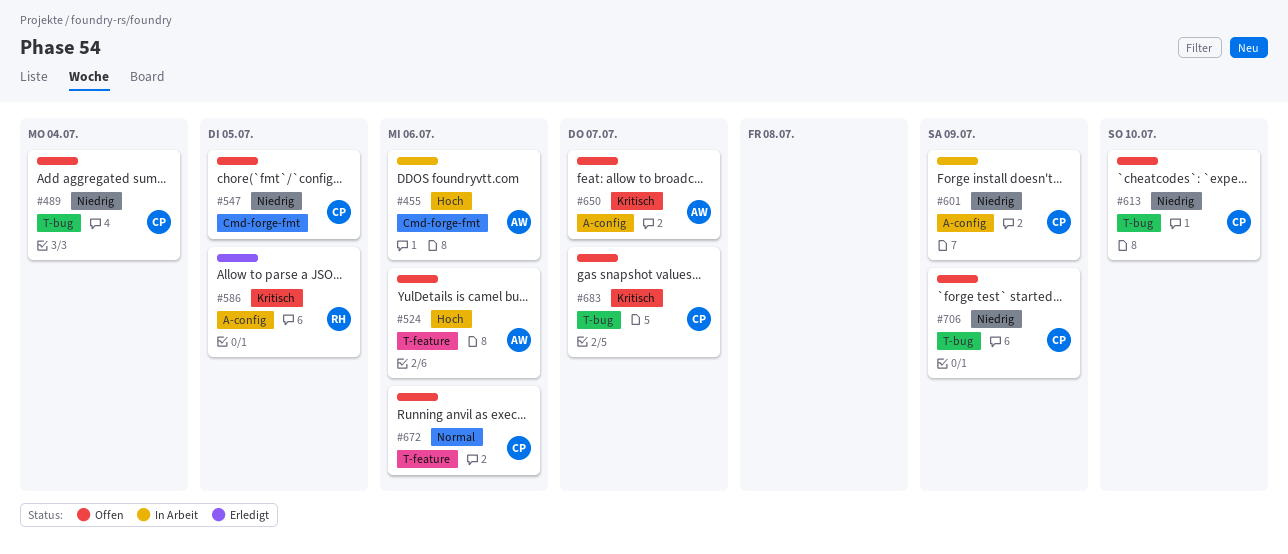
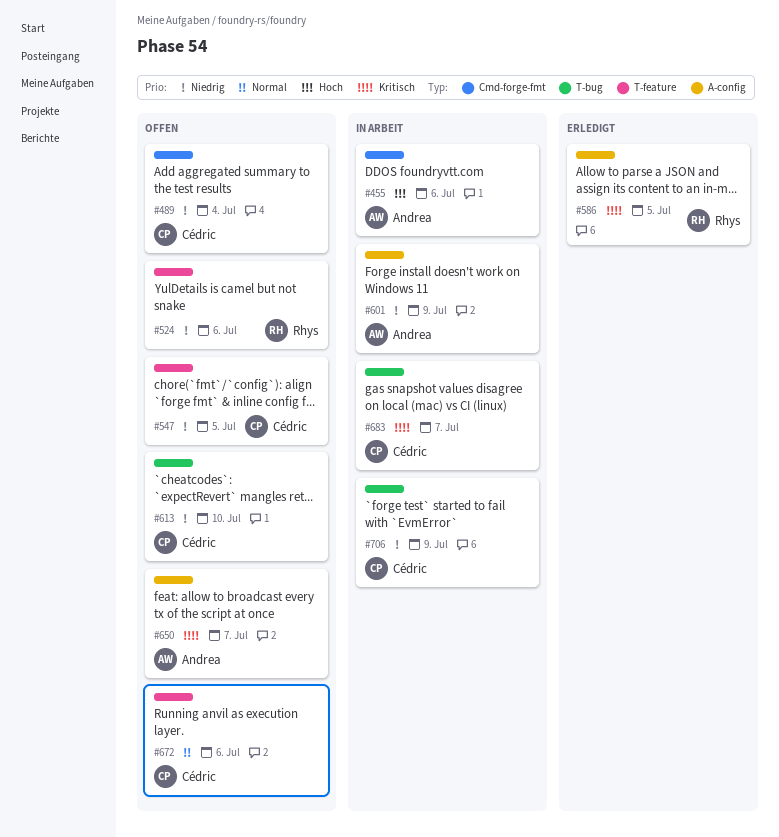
#489, label: T-bug -> Cmd-forge-fmt
#524, owner: Andrea -> Rhys
#524, priority: Hoch -> Niedrig
#547, label: Cmd-forge-fmt -> T-feature
#601, owner: Cédric -> Andrea
#683, status: Offen -> In Arbeit
#706, status: Offen -> In Arbeit

